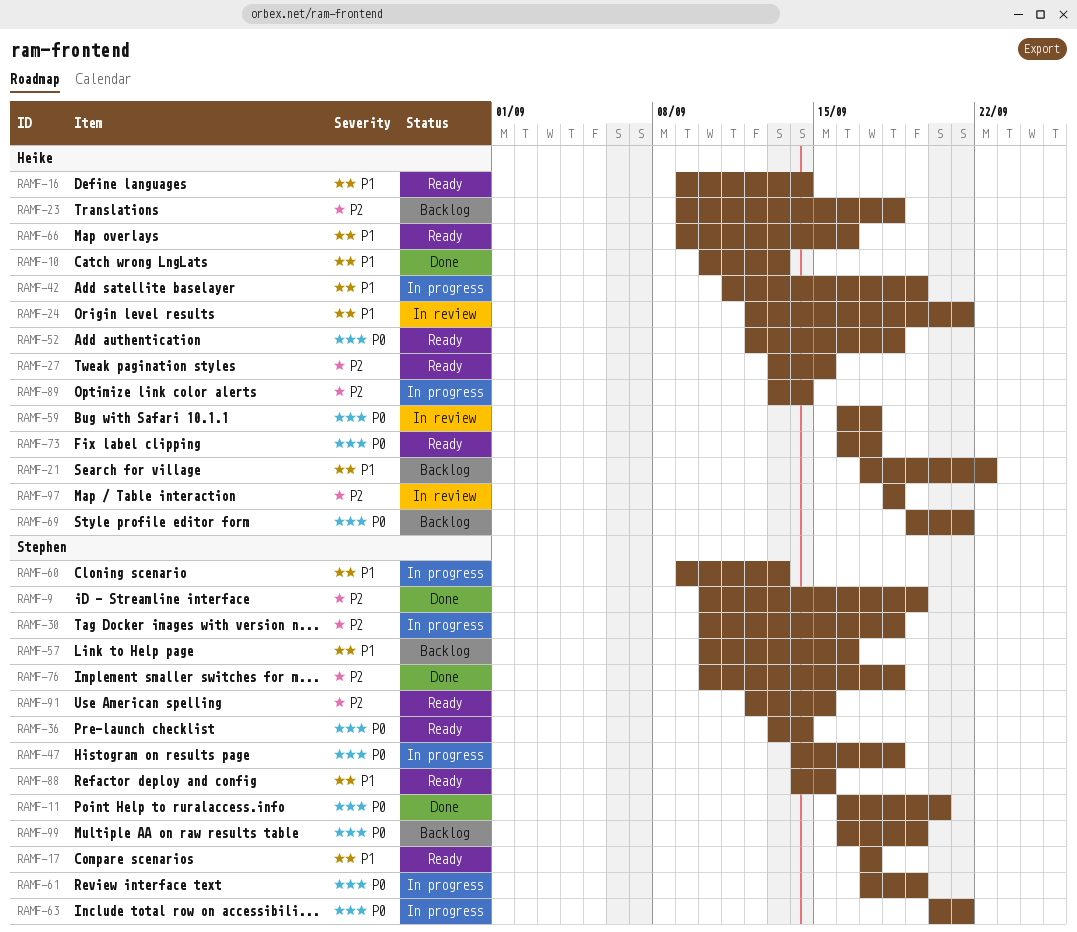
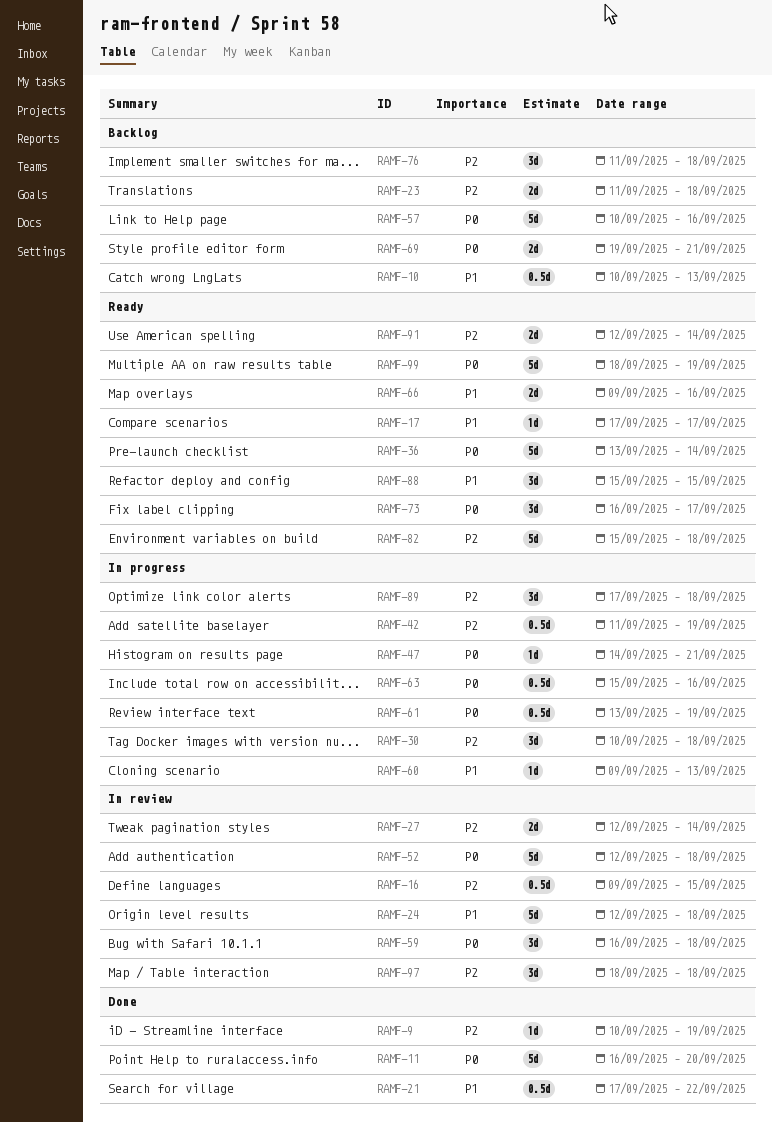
RAMF-10, status: Done -> Backlog
RAMF-16, status: Ready -> In review
RAMF-16, priority: P1 -> P2
RAMF-16, due: Sep 14 -> Sep 15
RAMF-21, status: Backlog -> Done
RAMF-23, start: Sep 9 -> Sep 11
RAMF-24, due: Sep 21 -> Sep 18
RAMF-27, status: Ready -> In review
RAMF-27, start: Sep 13 -> Sep 12
RAMF-27, due: Sep 15 -> Sep 14
RAMF-42, priority: P1 -> P2
RAMF-47, due: Sep 18 -> Sep 21
RAMF-52, status: Ready -> In review
RAMF-57, priority: P1 -> P0
RAMF-59, due: Sep 17 -> Sep 18
RAMF-61, start: Sep 17 -> Sep 13
RAMF-63, start: Sep 20 -> Sep 15
RAMF-63, due: Sep 21 -> Sep 16
RAMF-76, status: Done -> Backlog
RAMF-76, start: Sep 10 -> Sep 11
RAMF-82: none -> present
RAMF-88, start: Sep 14 -> Sep 15
RAMF-89, start: Sep 13 -> Sep 17
RAMF-89, due: Sep 14 -> Sep 18
RAMF-91, due: Sep 15 -> Sep 14
RAMF-99, status: Backlog -> Ready
RAMF-99, start: Sep 16 -> Sep 18

